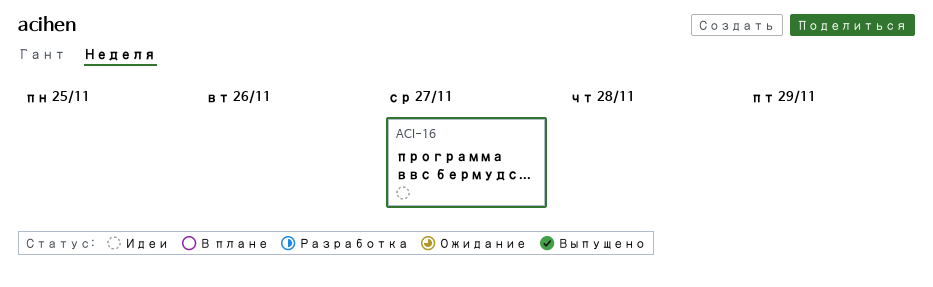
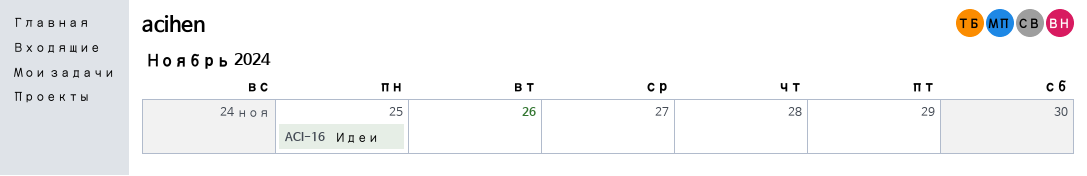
ACI-16, due: Nov 27 -> Nov 25

